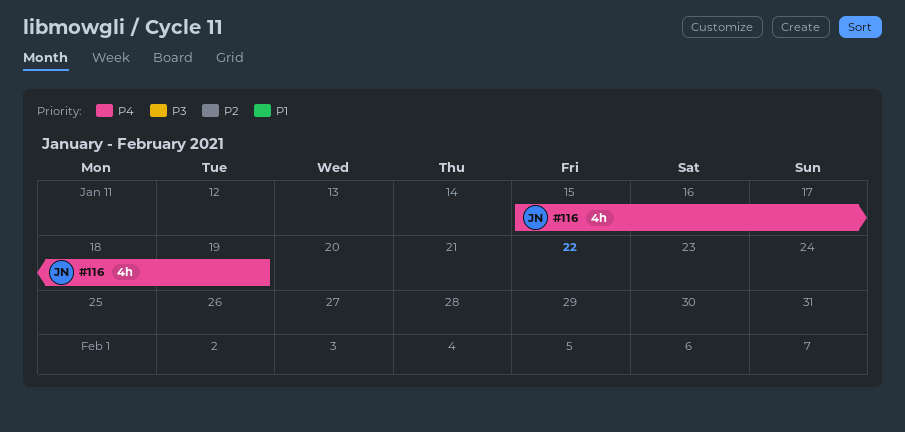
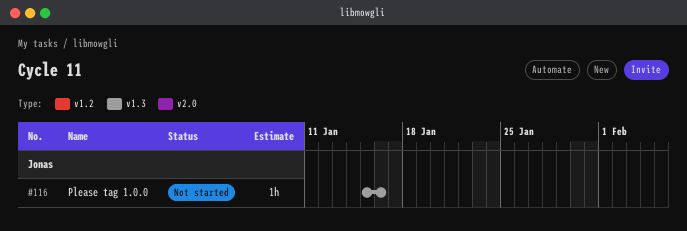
#116, estimate: 4h -> 1h
#116, due: Jan 19 -> Jan 16

